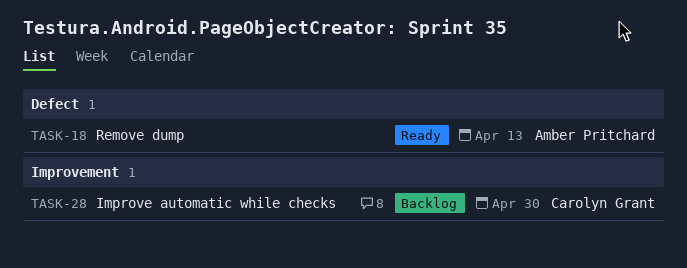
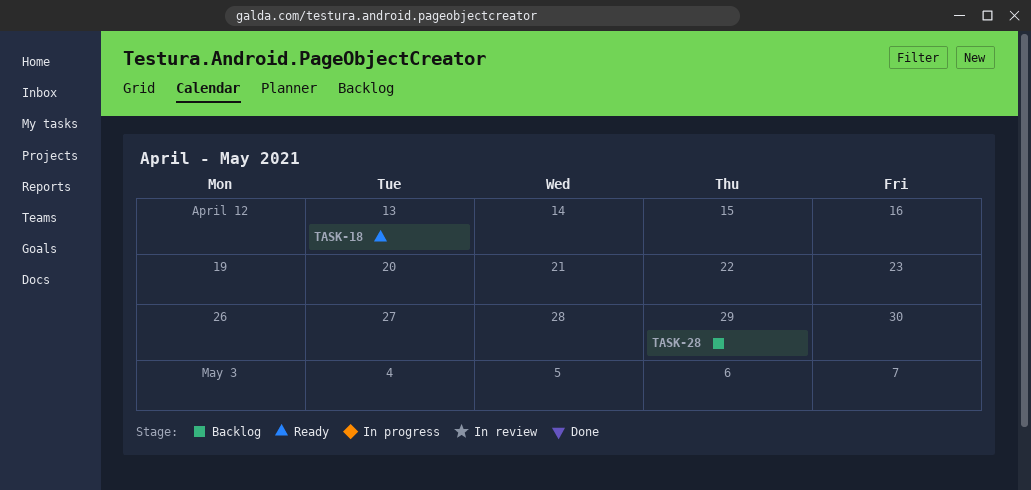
TASK-28, due: Apr 30 -> Apr 29

